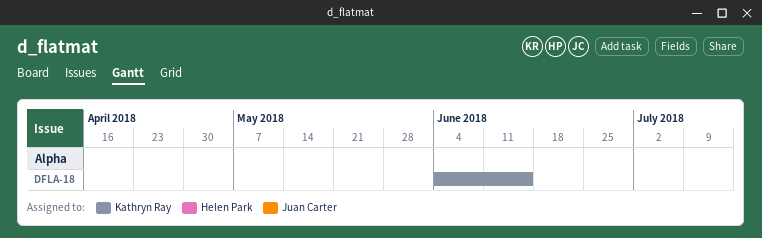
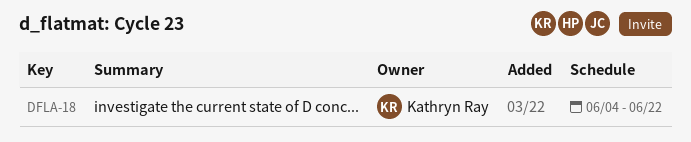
DFLA-18, due: Jun 15 -> Jun 22

